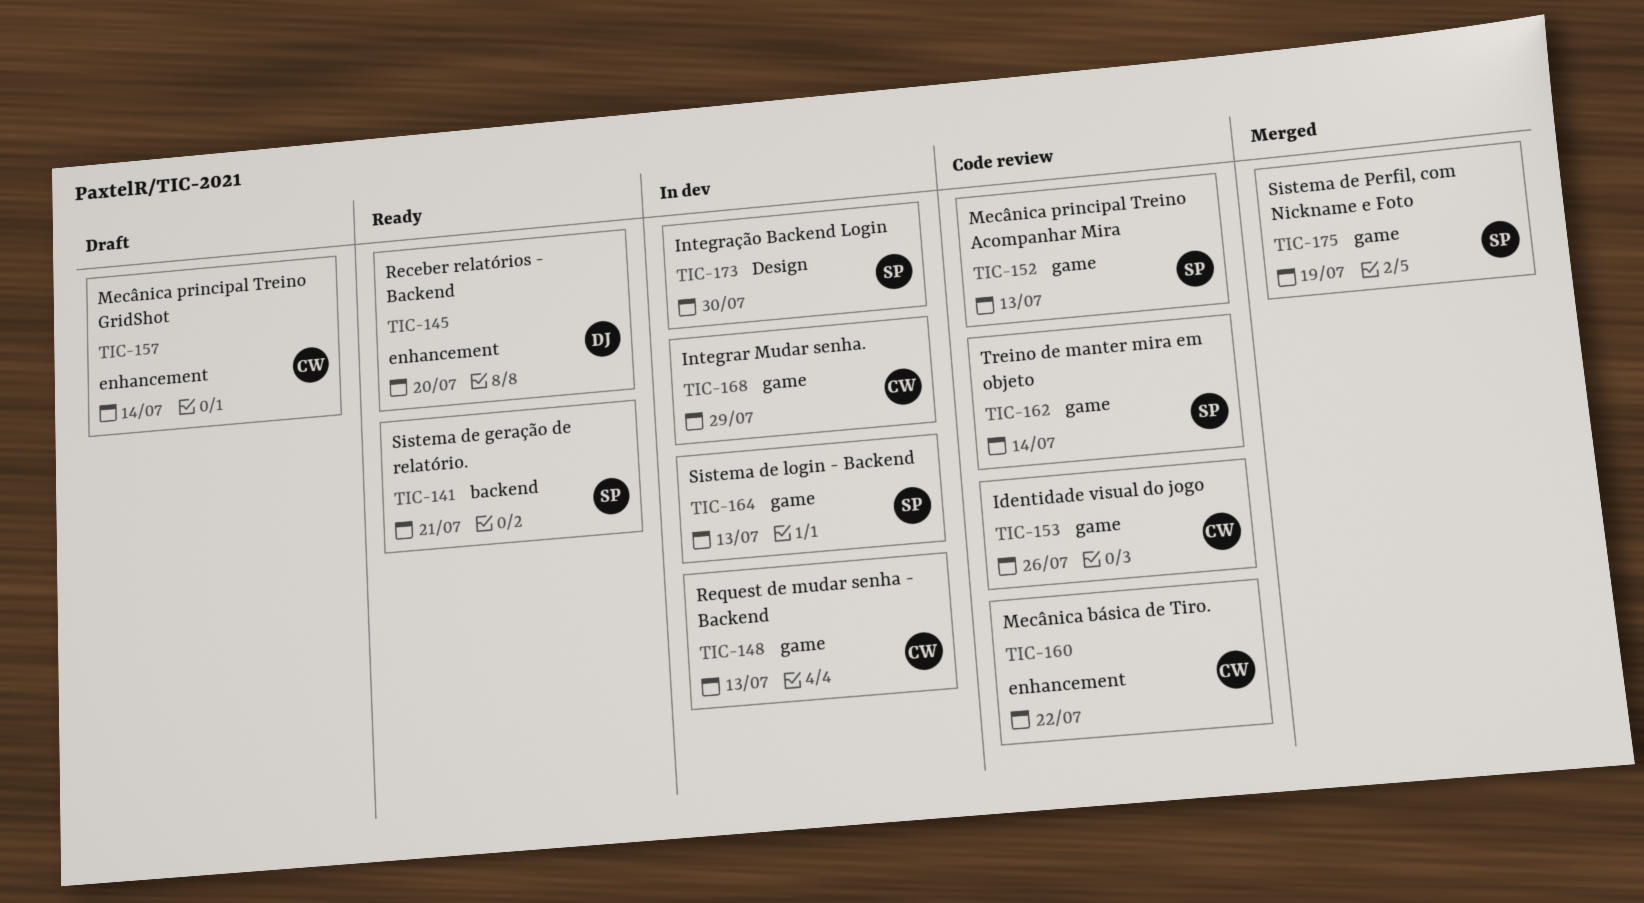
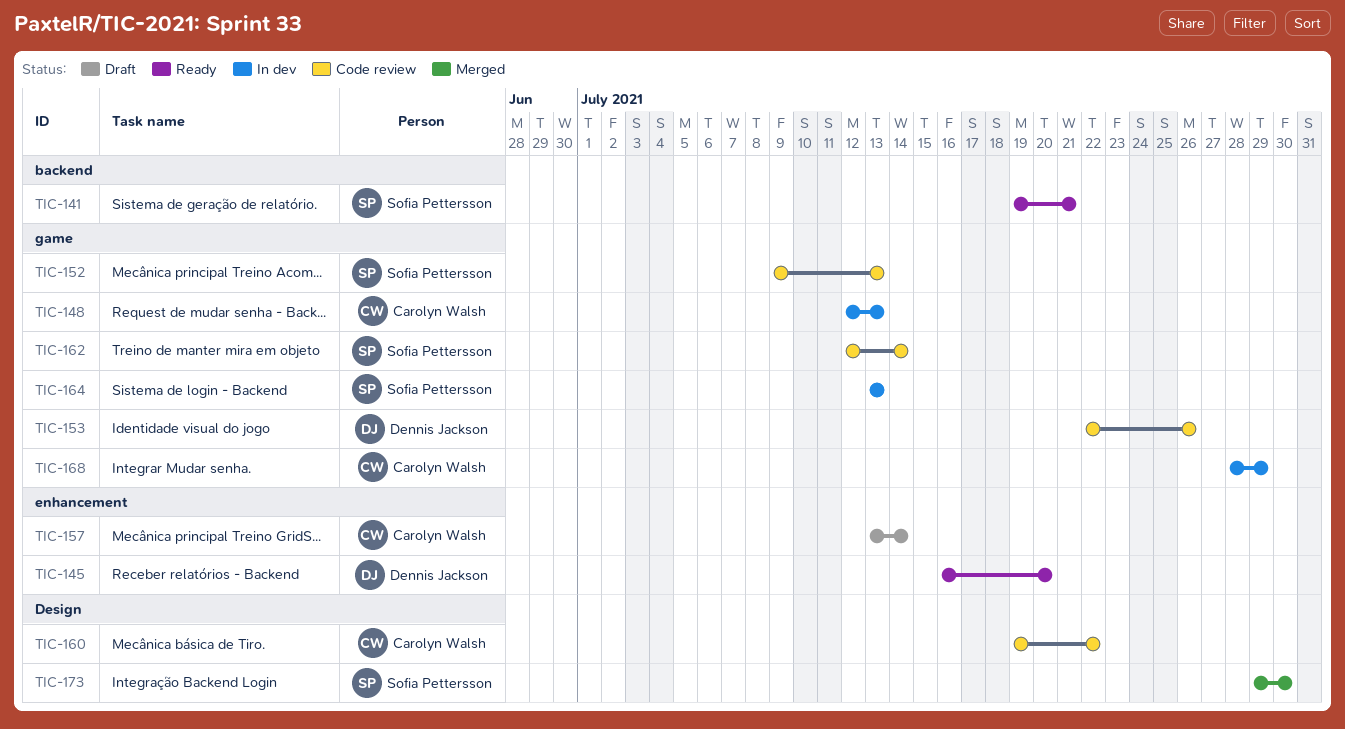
TIC-153, owner: Carolyn Walsh -> Dennis Jackson
TIC-160, label: enhancement -> Design
TIC-173, status: In dev -> Merged
TIC-175: present -> none

